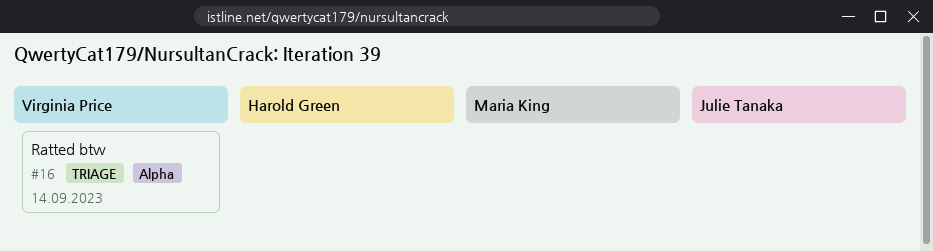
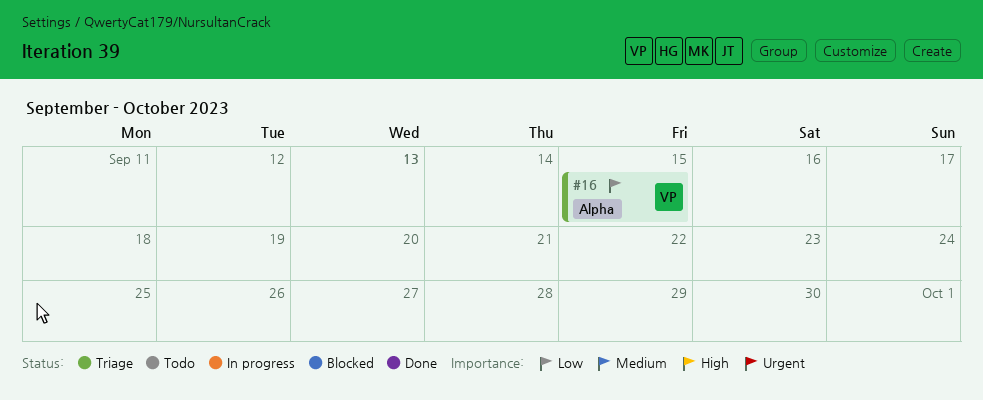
#16, due: Sep 14 -> Sep 15

